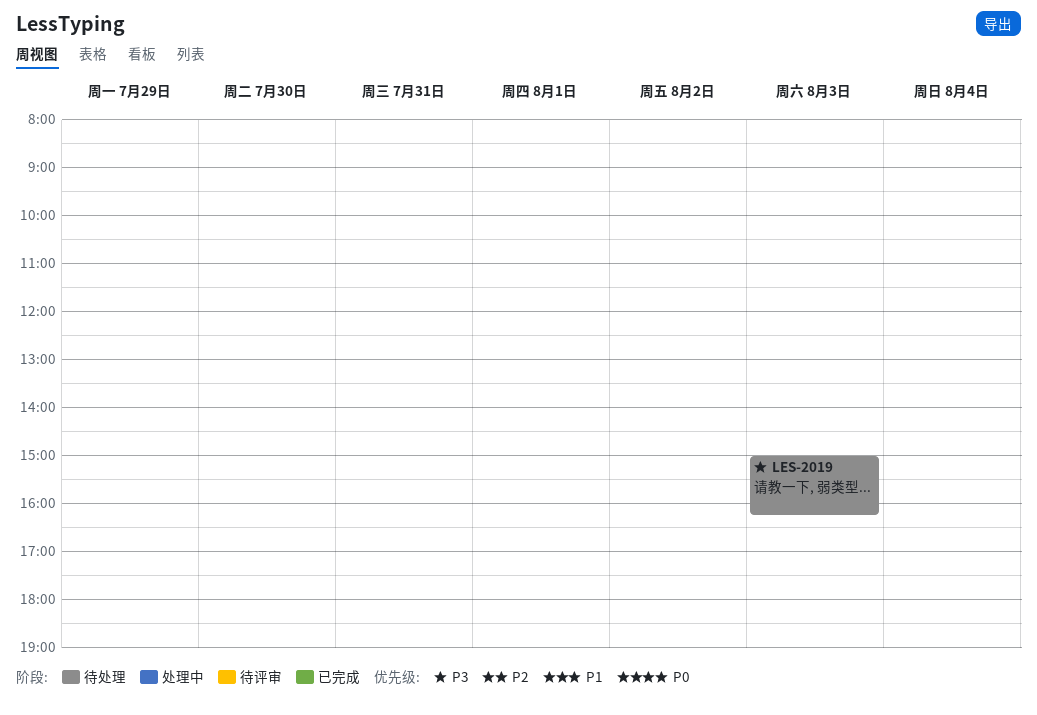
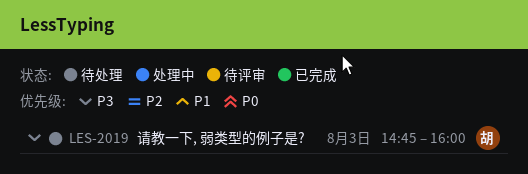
LES-2019, begins: 15:00 -> 14:45
LES-2019, ends: 16:15 -> 16:00

